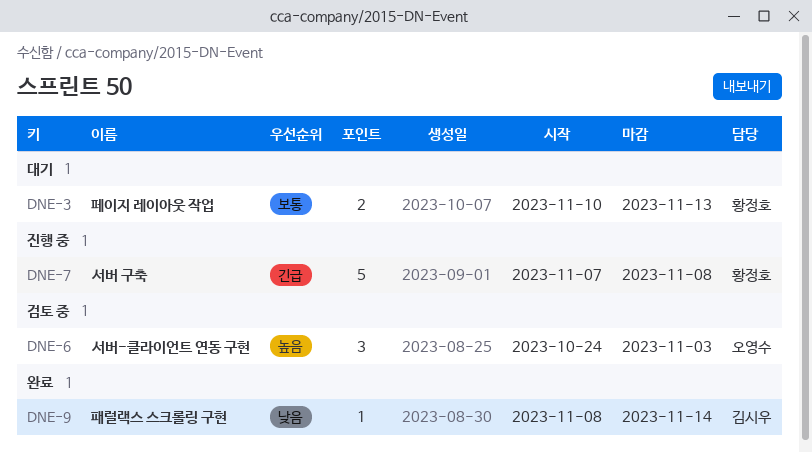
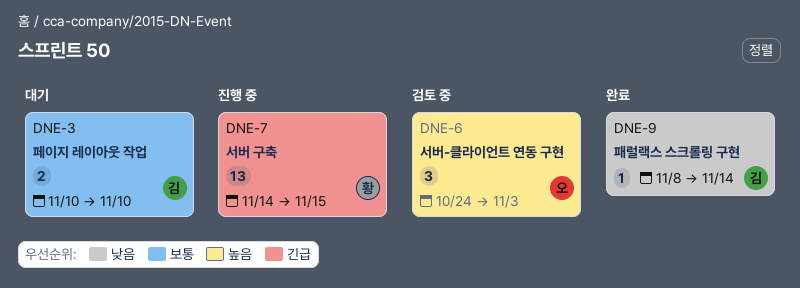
DNE-3, owner: 황정호 -> 김시우
DNE-3, due: Nov 13 -> Nov 10
DNE-7, estimate: 5 -> 13
DNE-7, start: Nov 7 -> Nov 14
DNE-7, due: Nov 8 -> Nov 15

